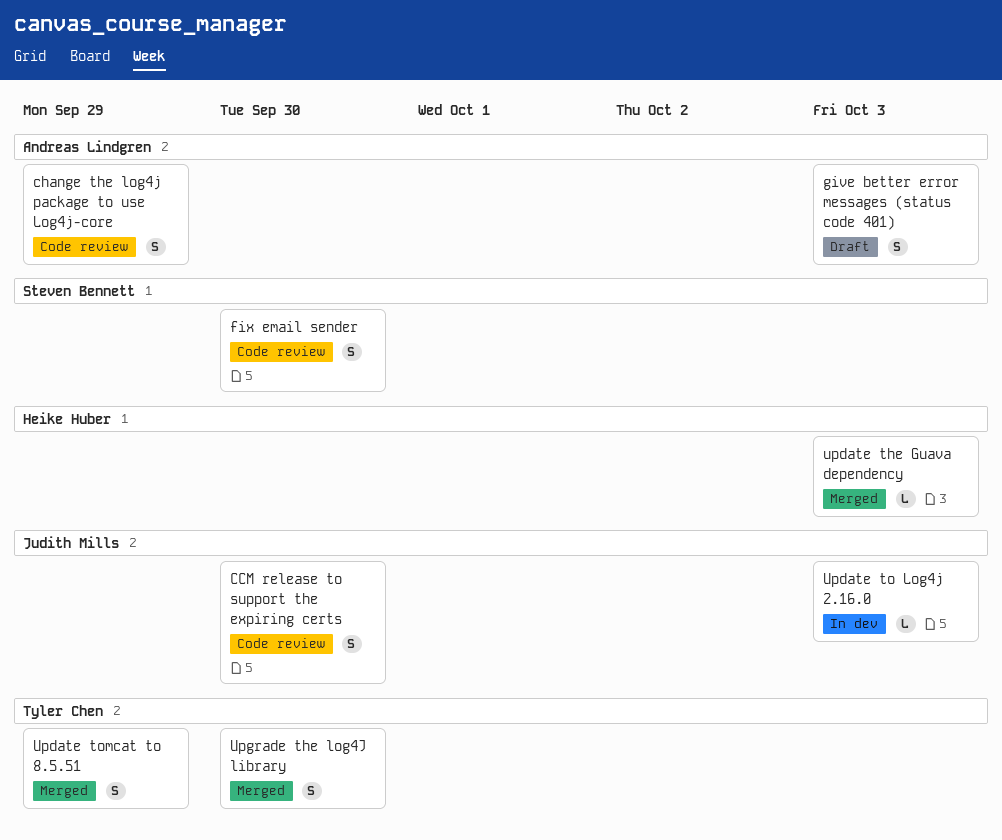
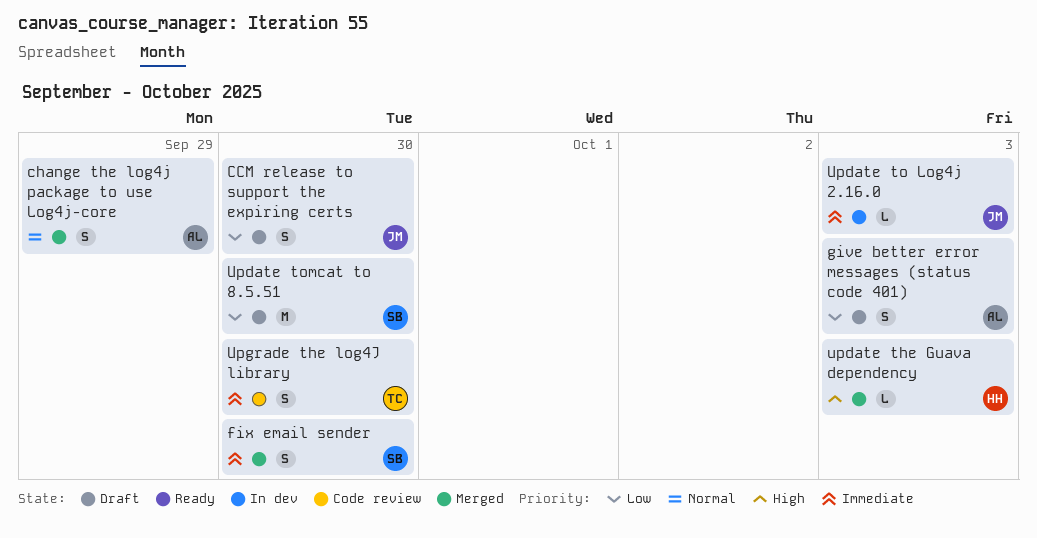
CCM release to support the expiring certs, status: Code review -> Draft
change the log4j package to use Log4j-core, status: Code review -> Merged
fix email sender, status: Code review -> Merged
Update tomcat to 8.5.51, status: Merged -> Draft
Update tomcat to 8.5.51, owner: Tyler Chen -> Steven Bennett
Update tomcat to 8.5.51, estimate: S -> M
Update tomcat to 8.5.51, due: Sep 29 -> Sep 30
Upgrade the log4J library, status: Merged -> Code review

